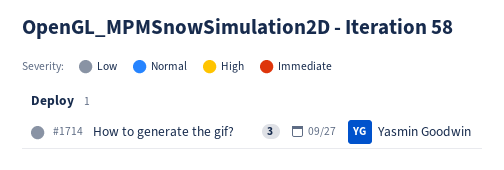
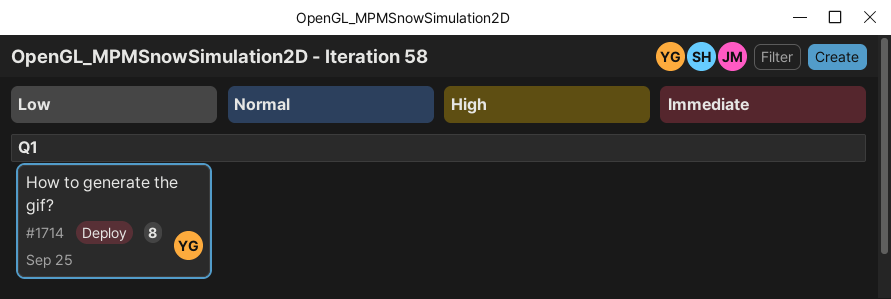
#1714, estimate: 3 -> 8
#1714, due: Sep 27 -> Sep 25

